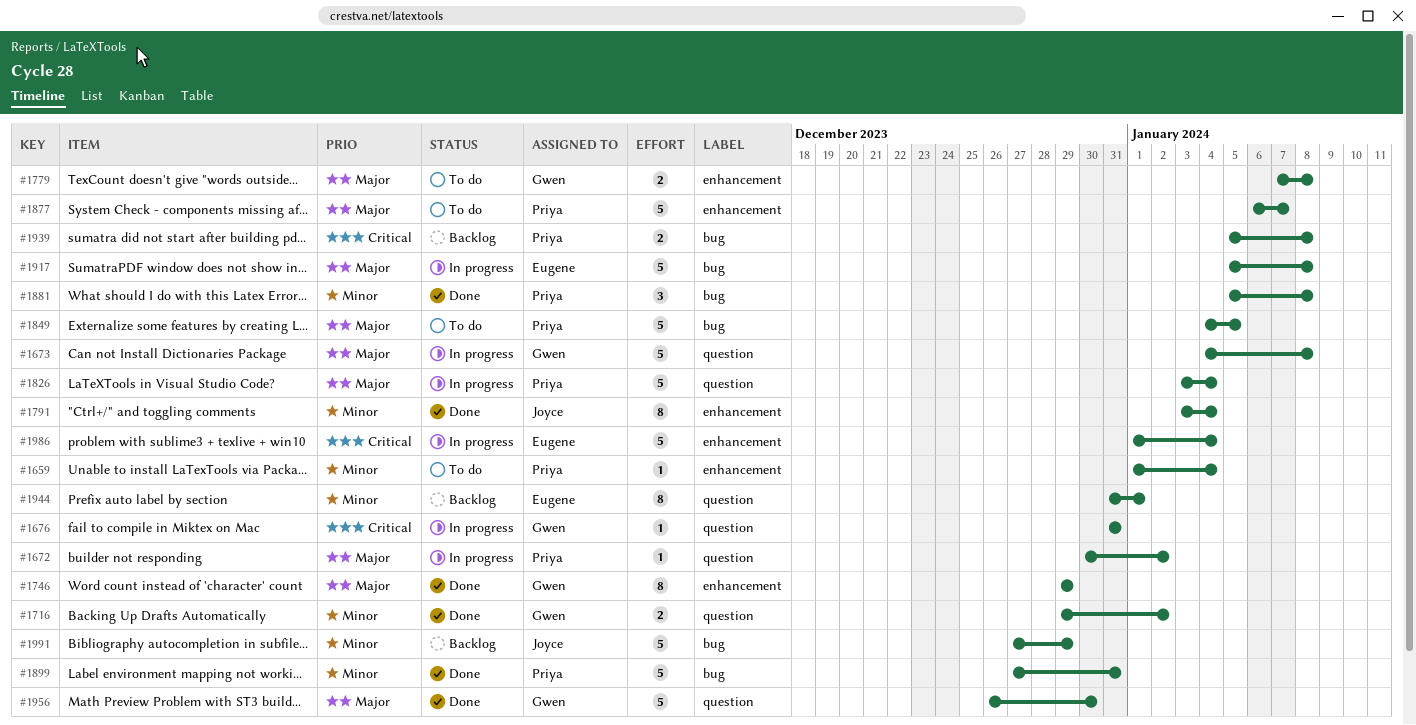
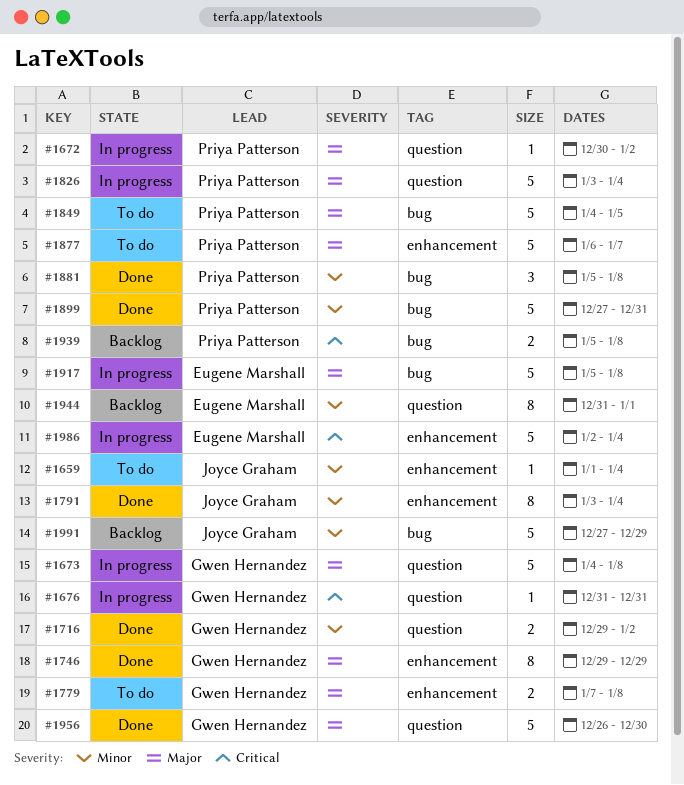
#1659, owner: Priya Patterson -> Joyce Graham
#1986, start: Jan 1 -> Jan 2

